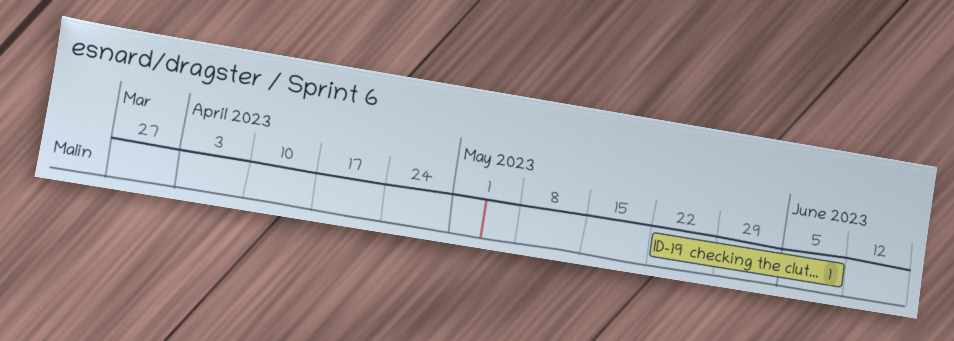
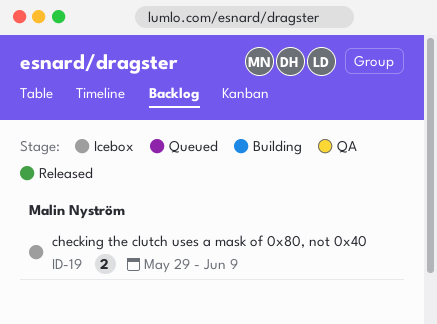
ID-19, estimate: 1 -> 2
ID-19, start: May 22 -> May 29

